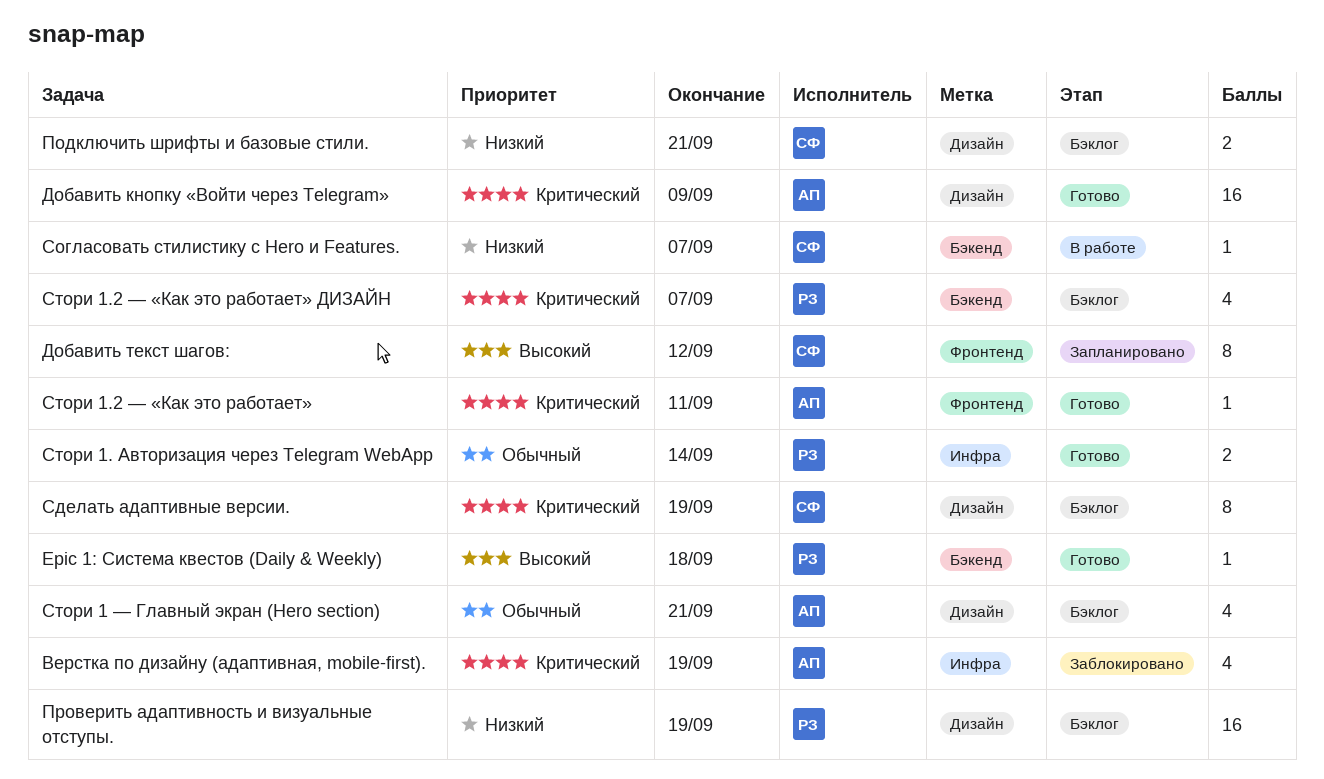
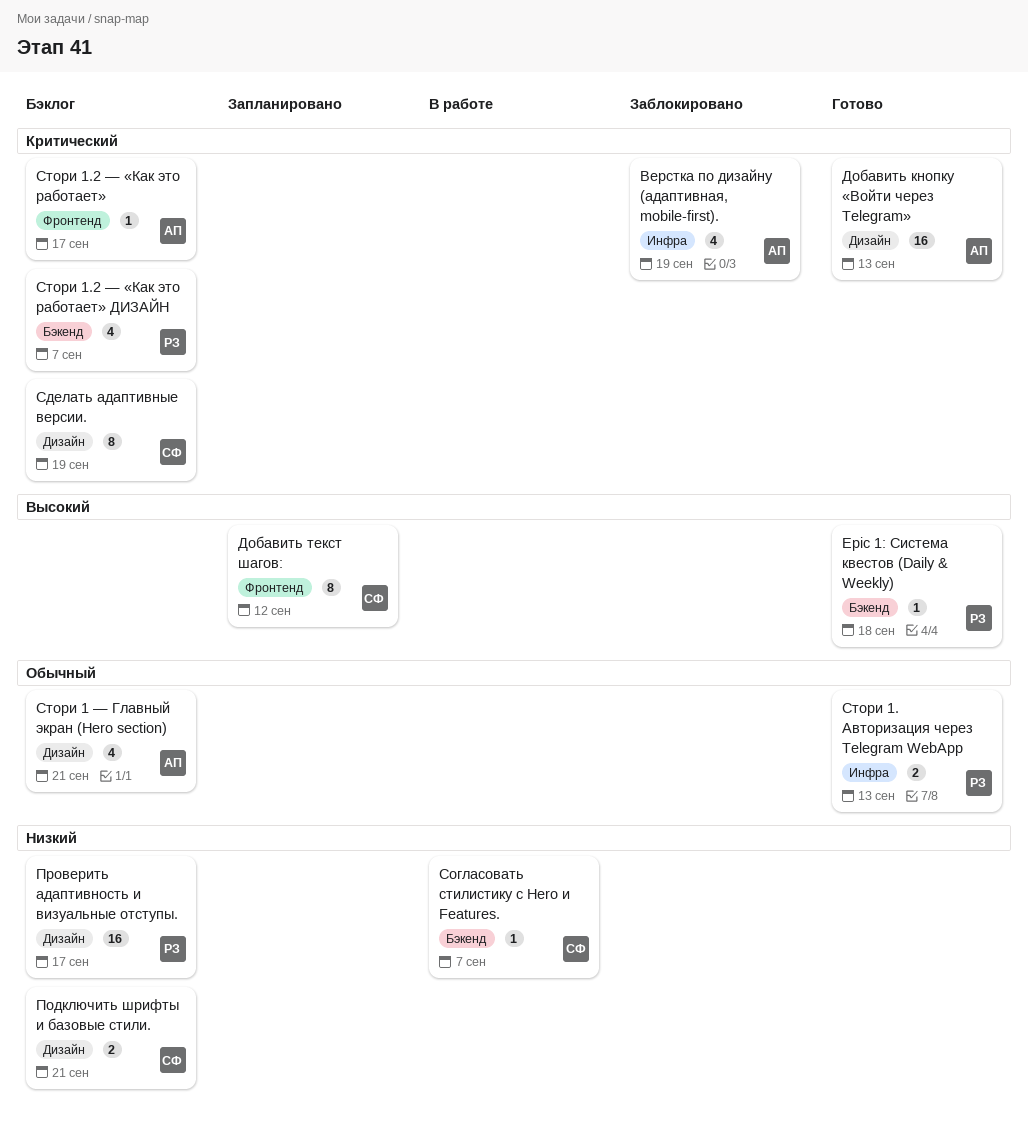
Добавить кнопку «Войти через Telegram», due: Sep 9 -> Sep 13
Проверить адаптивность и визуальные отступы., due: Sep 19 -> Sep 17
Стори 1. Авторизация через Telegram WebApp, due: Sep 14 -> Sep 13
Стори 1.2 — «Как это работает», status: Готово -> Бэклог
Стори 1.2 — «Как это работает», due: Sep 11 -> Sep 17

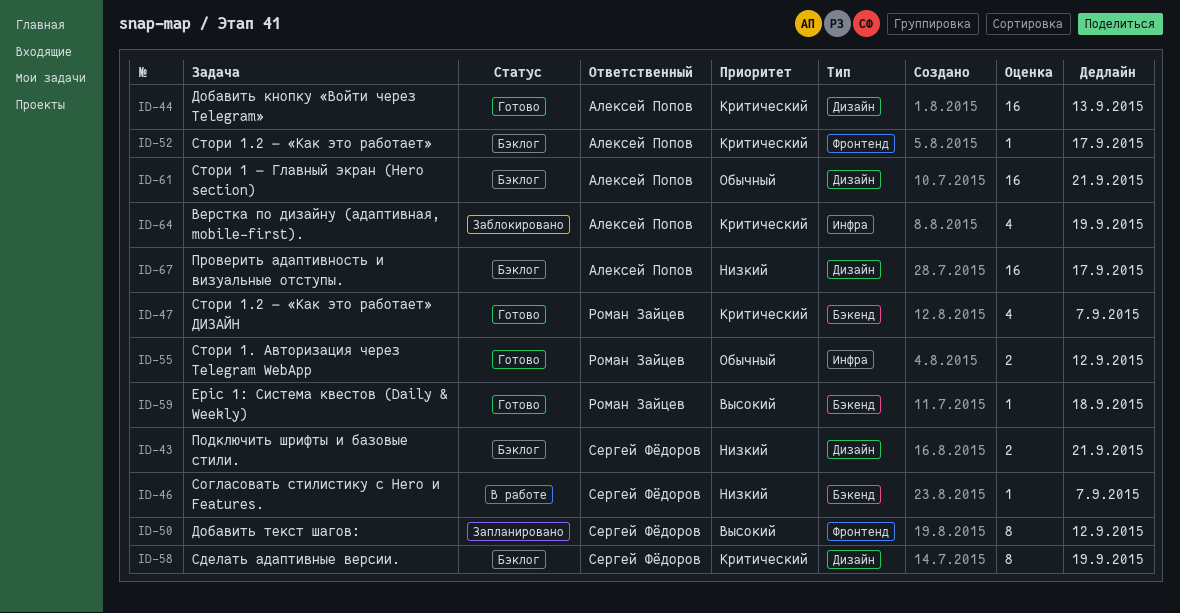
Проверить адаптивность и визуальные отступы., owner: Роман Зайцев -> Алексей Попов
Стори 1 — Главный экран (Hero section), estimate: 4 -> 16
Стори 1. Авторизация через Telegram WebApp, due: Sep 13 -> Sep 12
Стори 1.2 — «Как это работает» ДИЗАЙН, status: Бэклог -> Готово

